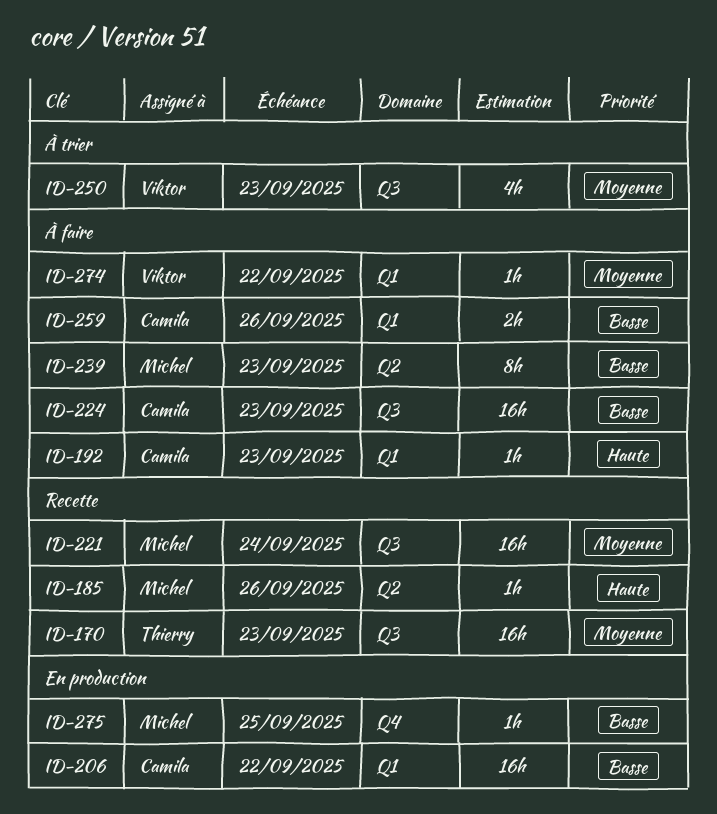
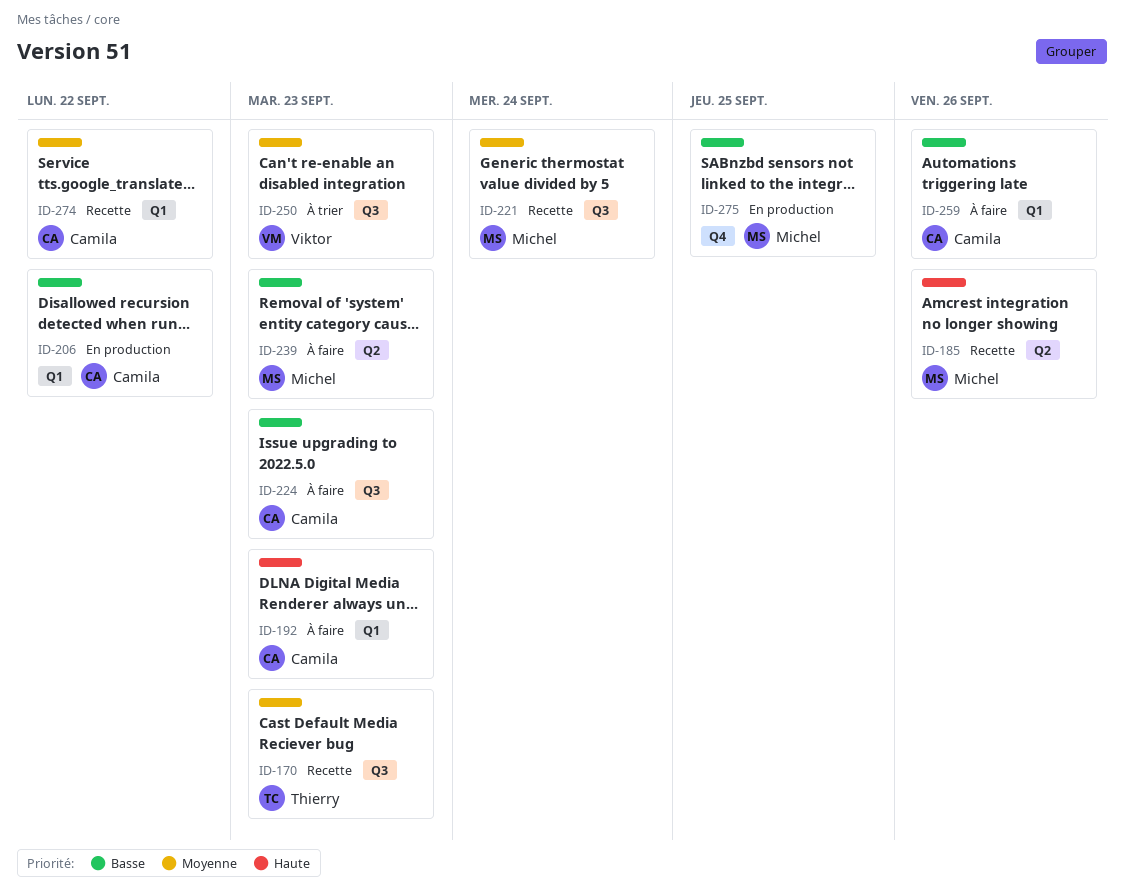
ID-274, status: À faire -> Recette
ID-274, owner: Viktor -> Camila

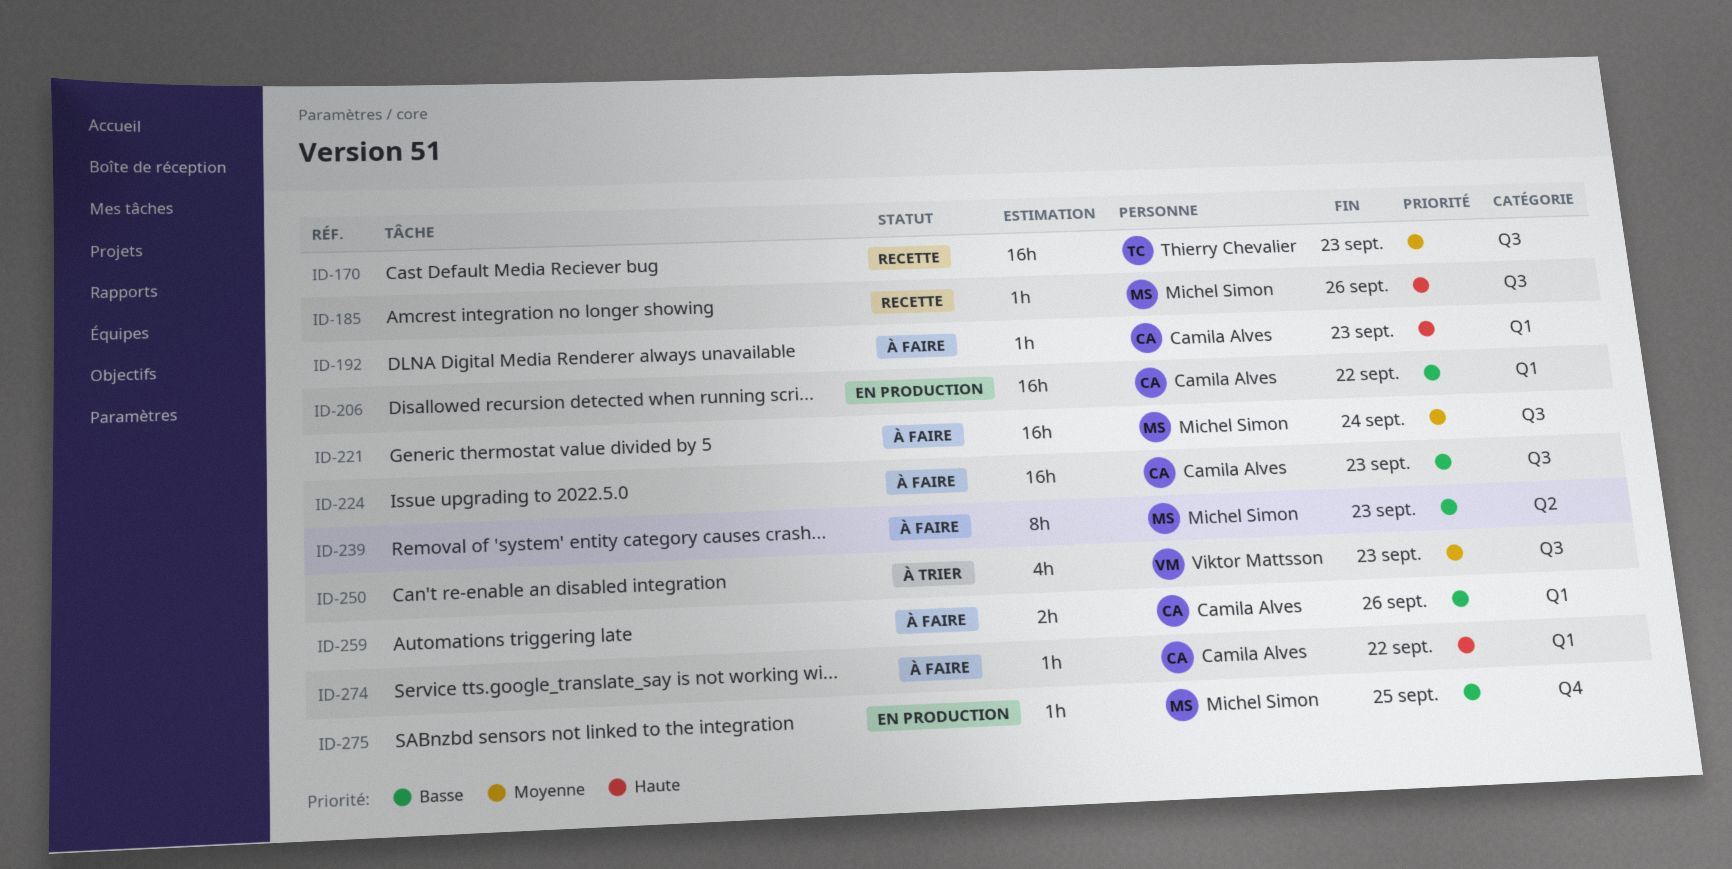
ID-185, label: Q2 -> Q3
ID-221, status: Recette -> À faire
ID-274, status: Recette -> À faire
ID-274, priority: Moyenne -> Haute

